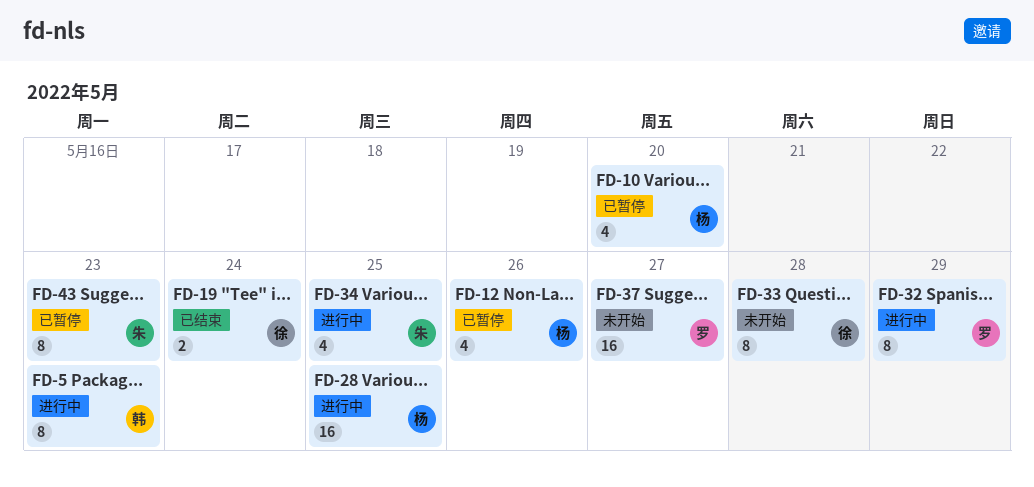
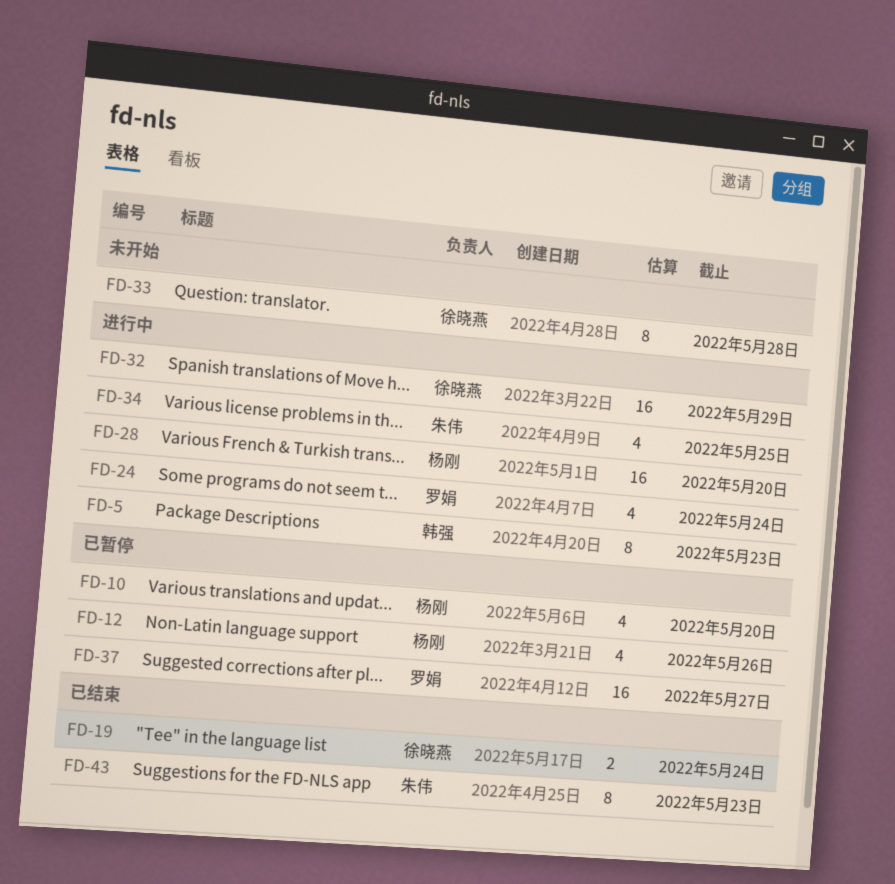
FD-24: none -> present
FD-28, due: May 25 -> May 20
FD-32, owner: 罗娟 -> 徐晓燕
FD-32, estimate: 8 -> 16
FD-37, status: 未开始 -> 已暂停
FD-43, status: 已暂停 -> 已结束

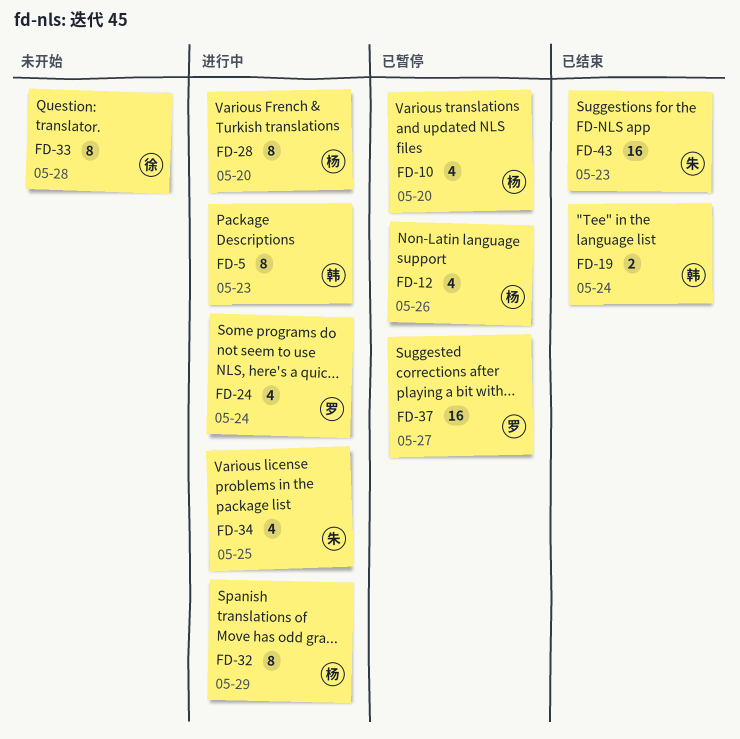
FD-19, owner: 徐晓燕 -> 韩强
FD-28, estimate: 16 -> 8
FD-32, owner: 徐晓燕 -> 杨刚
FD-32, estimate: 16 -> 8
FD-43, estimate: 8 -> 16

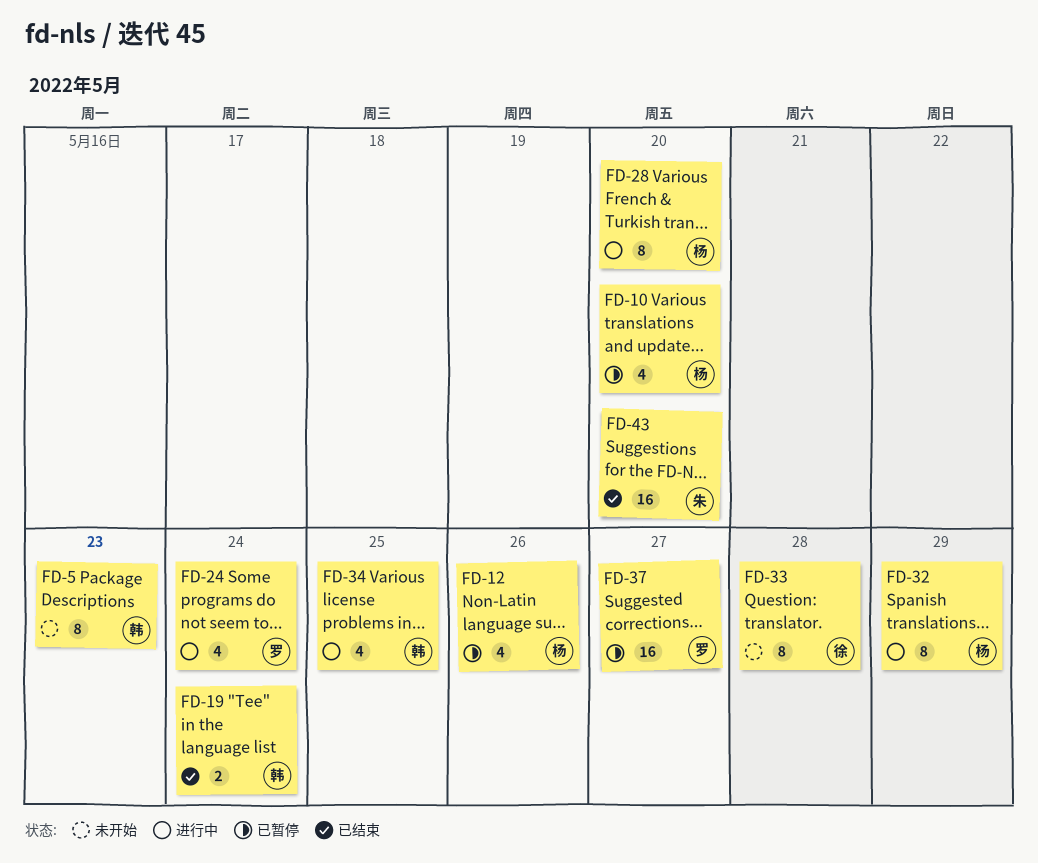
FD-5, status: 进行中 -> 未开始
FD-34, owner: 朱 -> 韩
FD-43, due: May 23 -> May 20

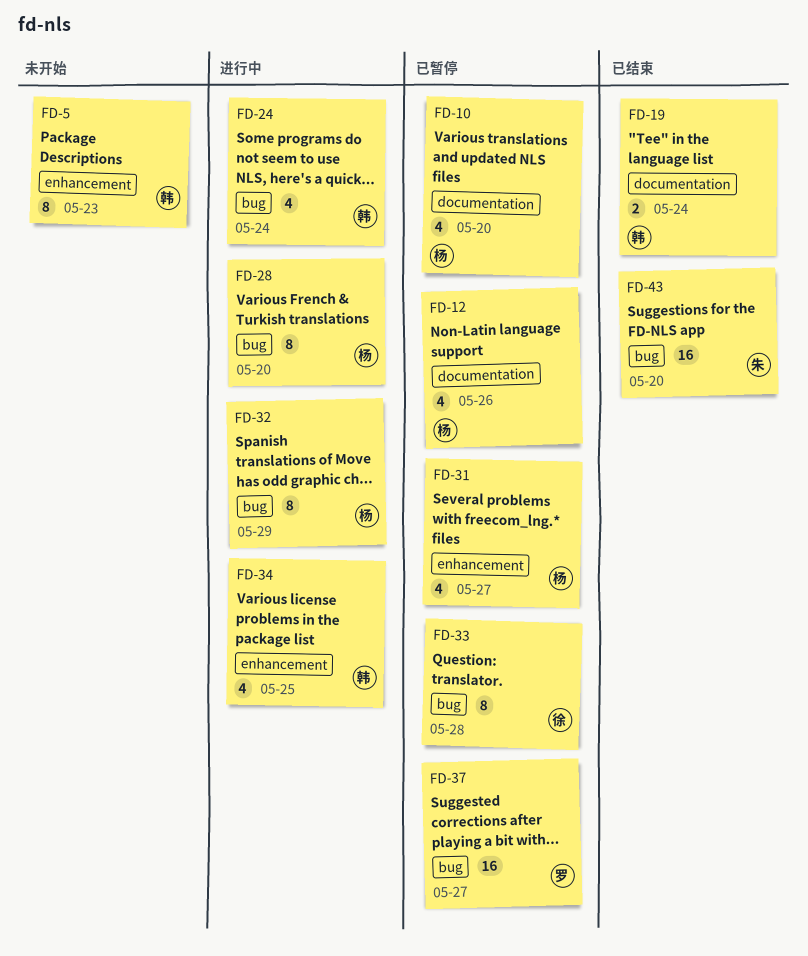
FD-24, owner: 罗 -> 韩
FD-31: none -> present
FD-33, status: 未开始 -> 已暂停

